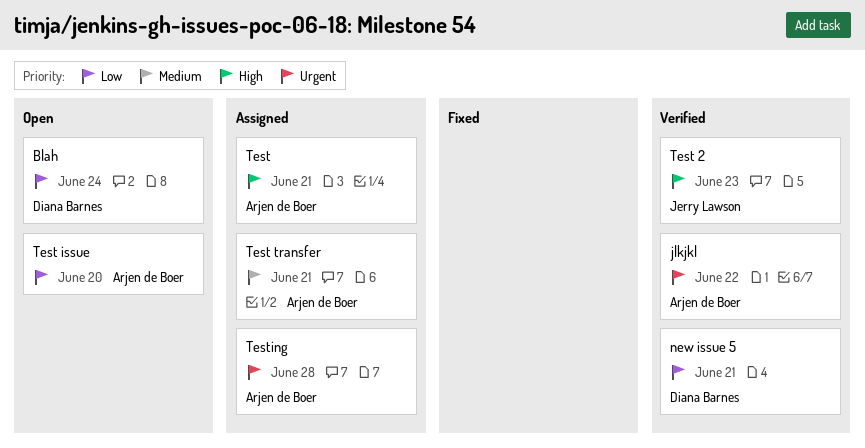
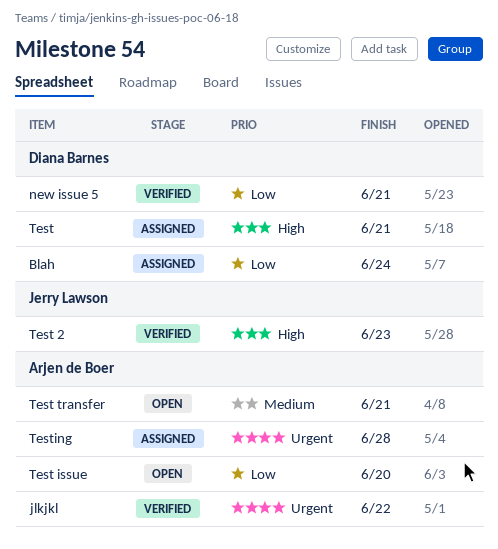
Blah, status: Open -> Assigned
Test, owner: Arjen de Boer -> Diana Barnes
Test transfer, status: Assigned -> Open

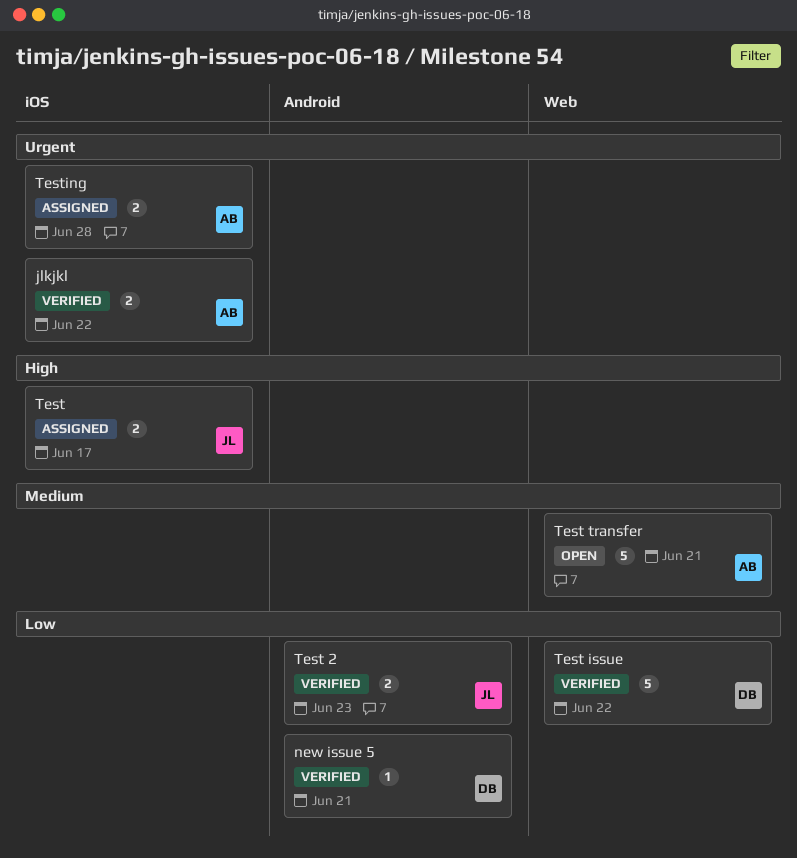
Blah: present -> none
Test, owner: Diana Barnes -> Jerry Lawson
Test, due: Jun 21 -> Jun 17
Test 2, priority: High -> Low
Test issue, status: Open -> Verified
Test issue, owner: Arjen de Boer -> Diana Barnes
Test issue, due: Jun 20 -> Jun 22

